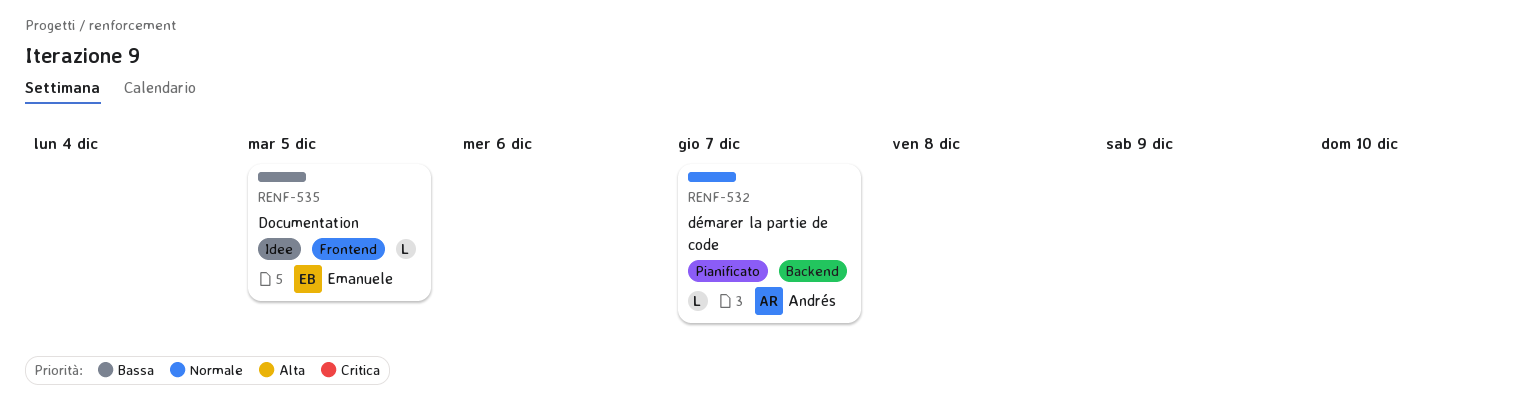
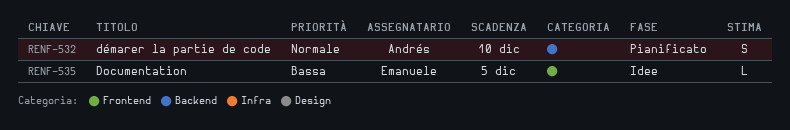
RENF-532, estimate: L -> S
RENF-532, due: Dec 7 -> Dec 10

